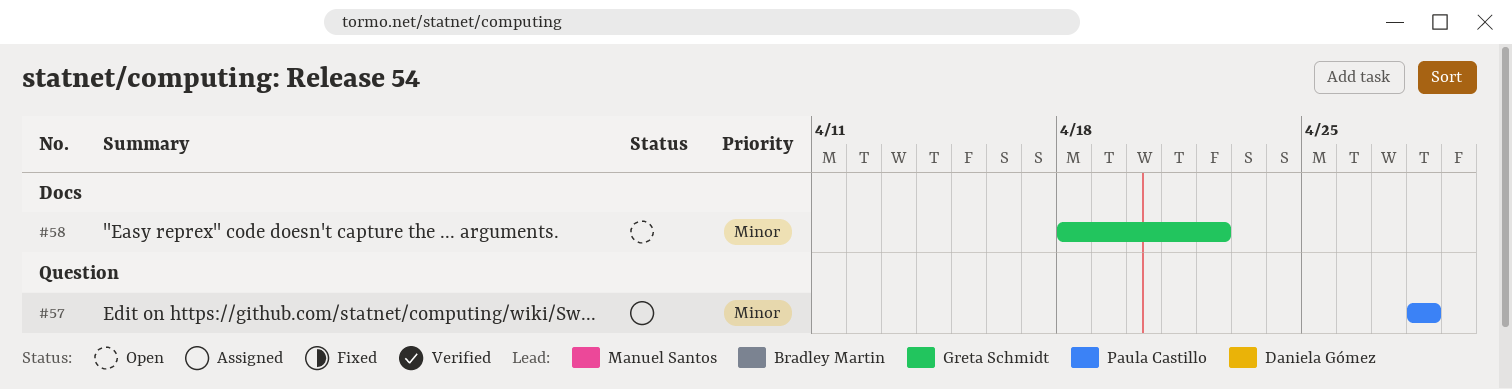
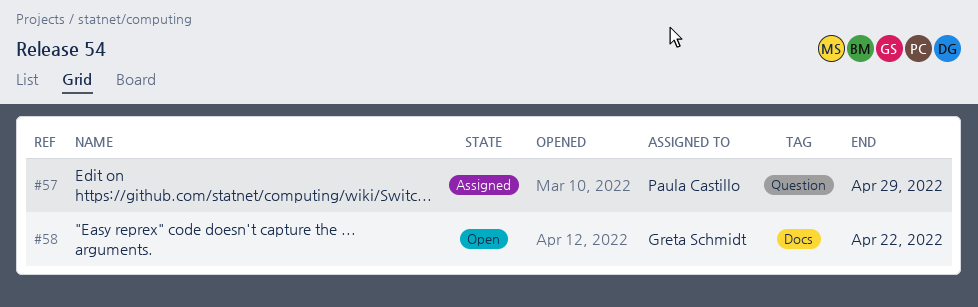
#57, due: Apr 28 -> Apr 29

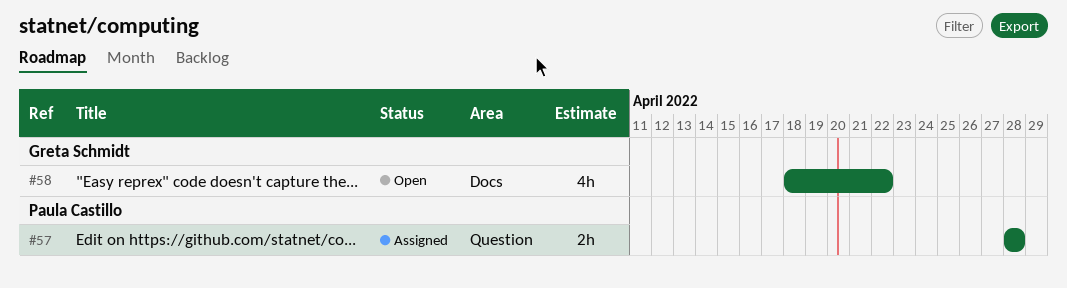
#57, due: Apr 29 -> Apr 28

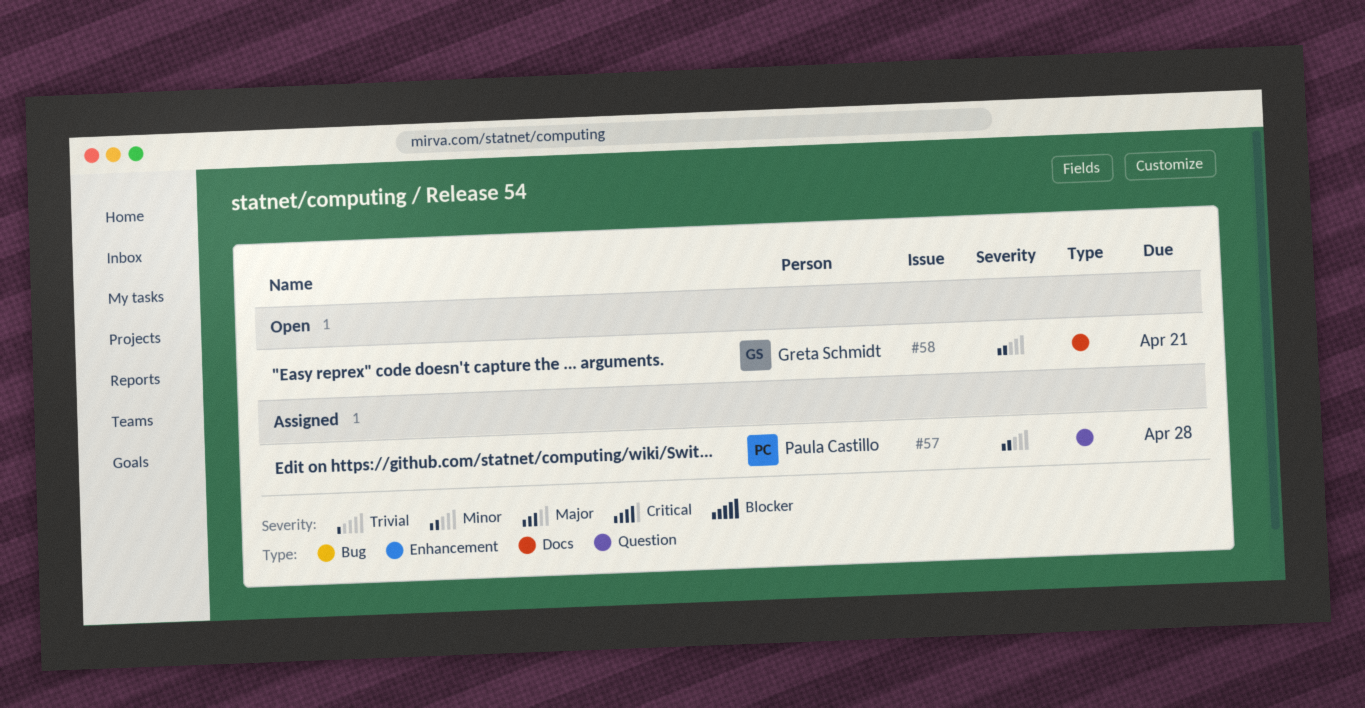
#58, due: Apr 22 -> Apr 21

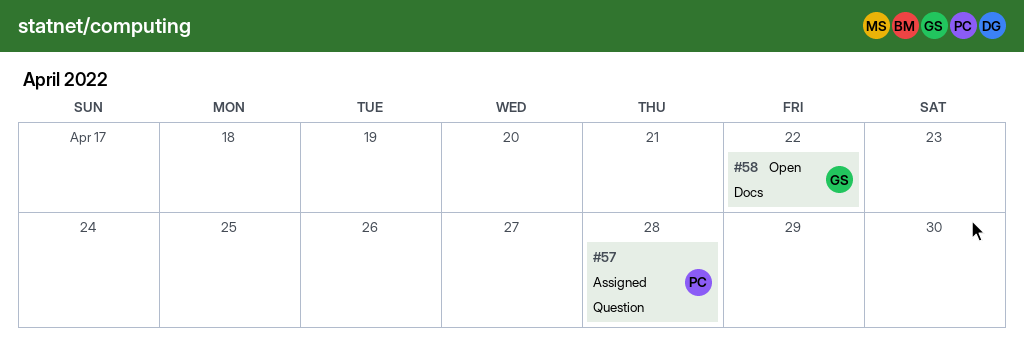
#58, due: Apr 21 -> Apr 22

